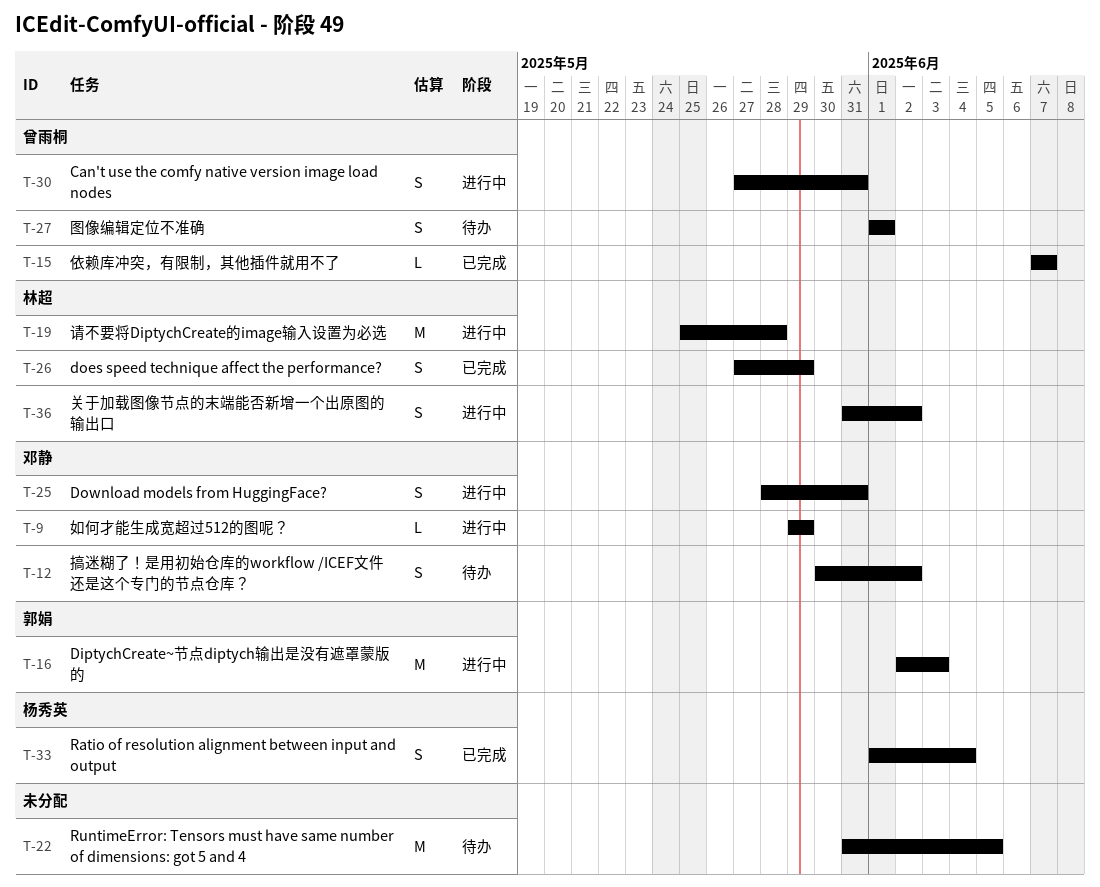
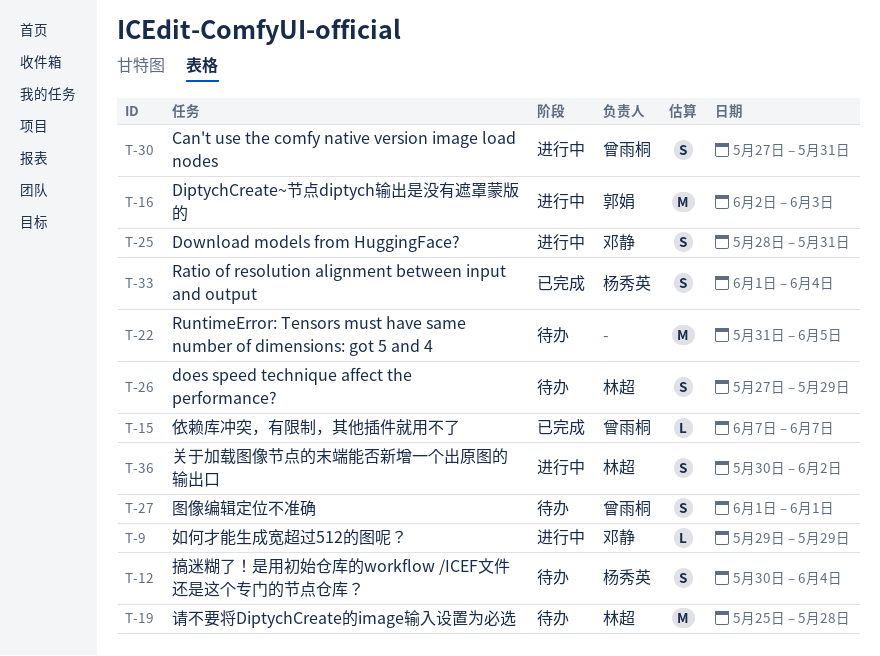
T-12, owner: 邓静 -> 杨秀英
T-12, due: Jun 2 -> Jun 4
T-19, status: 进行中 -> 待办
T-26, status: 已完成 -> 待办
T-36, start: May 31 -> May 30

